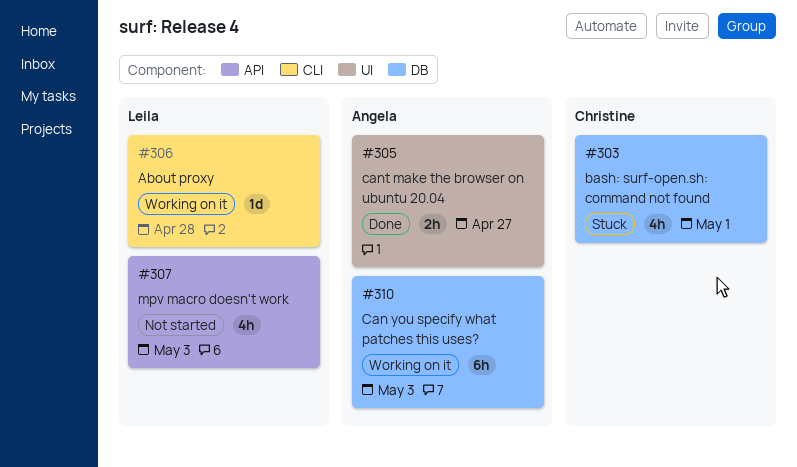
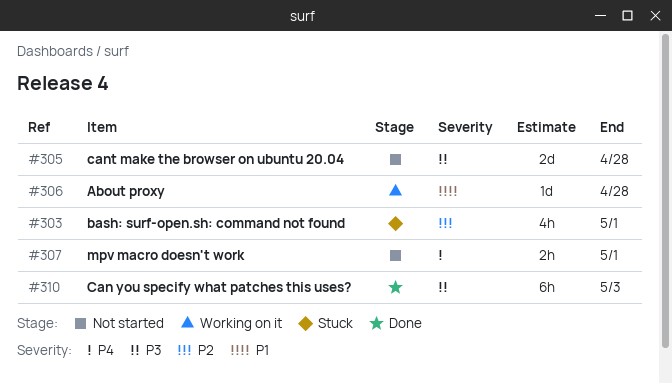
#305, status: Done -> Not started
#305, estimate: 2h -> 2d
#305, due: Apr 27 -> Apr 28
#307, estimate: 4h -> 2h
#307, due: May 3 -> May 1
#310, status: Working on it -> Done

